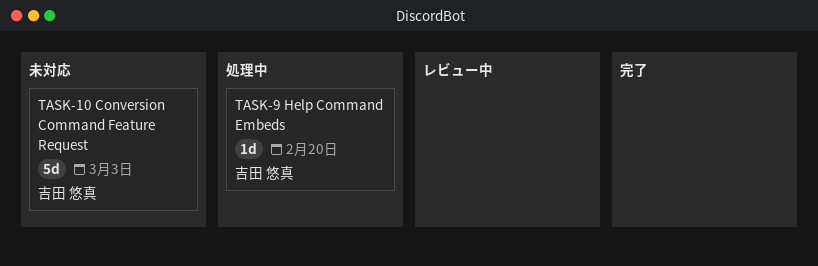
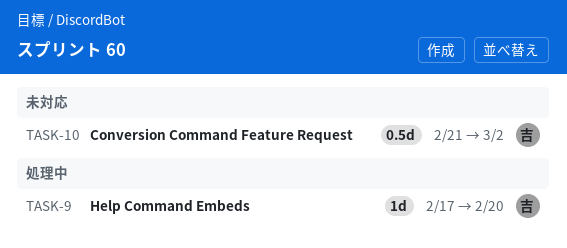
TASK-10, estimate: 5d -> 0.5d
TASK-10, due: Mar 3 -> Mar 2

